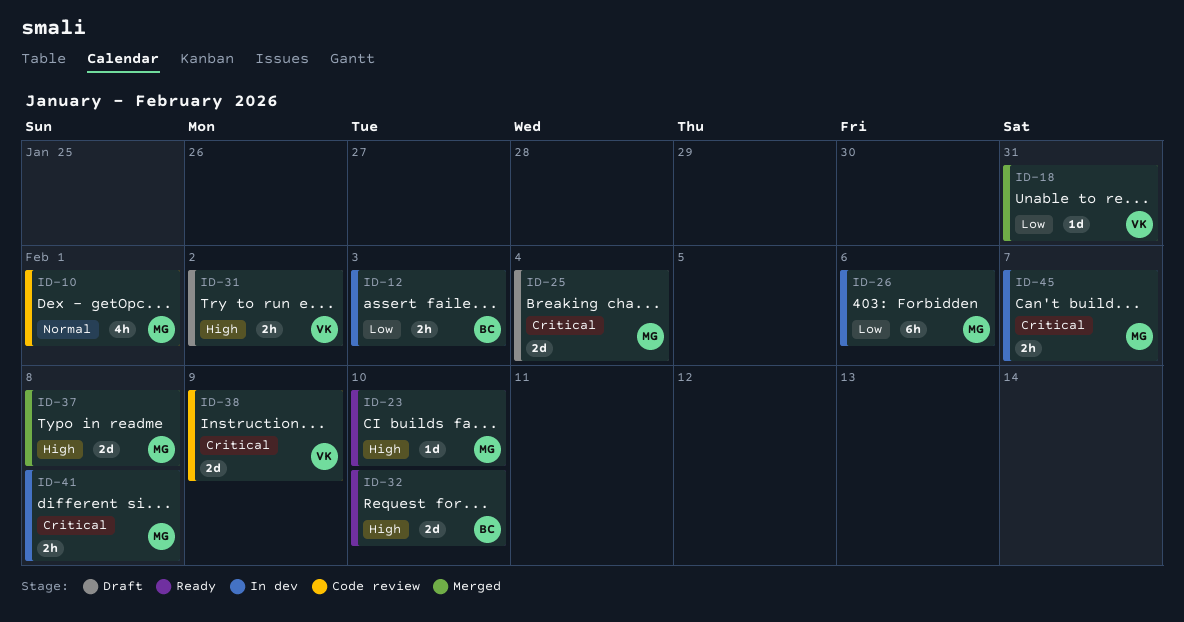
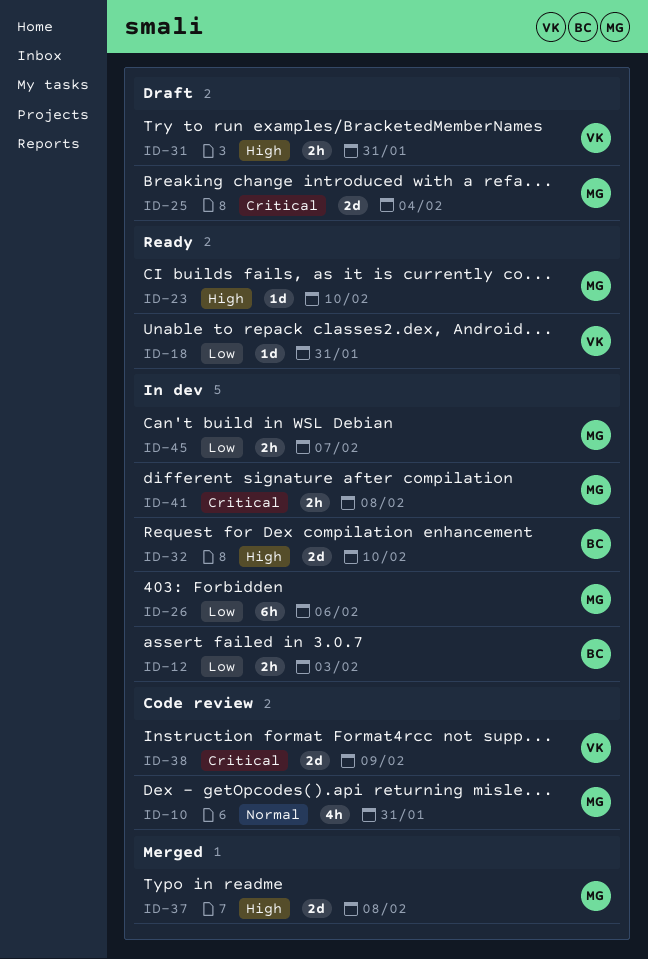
ID-10, due: Feb 1 -> Jan 31
ID-18, status: Merged -> Ready
ID-31, due: Feb 2 -> Jan 31
ID-32, status: Ready -> In dev
ID-45, priority: Critical -> Low

